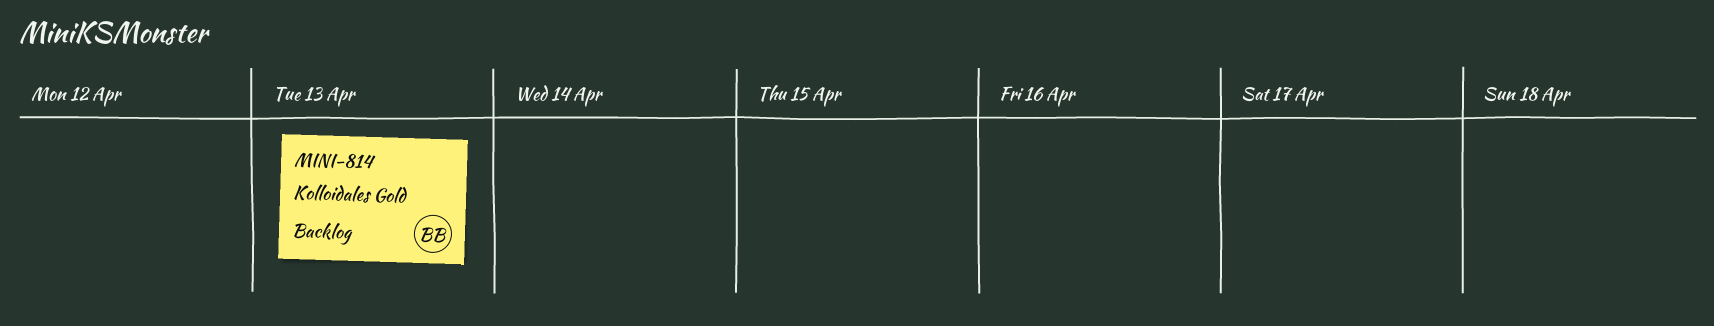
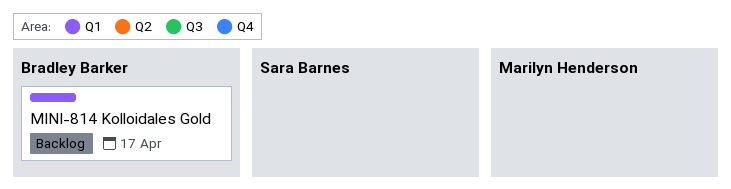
MINI-814, due: Apr 13 -> Apr 17

